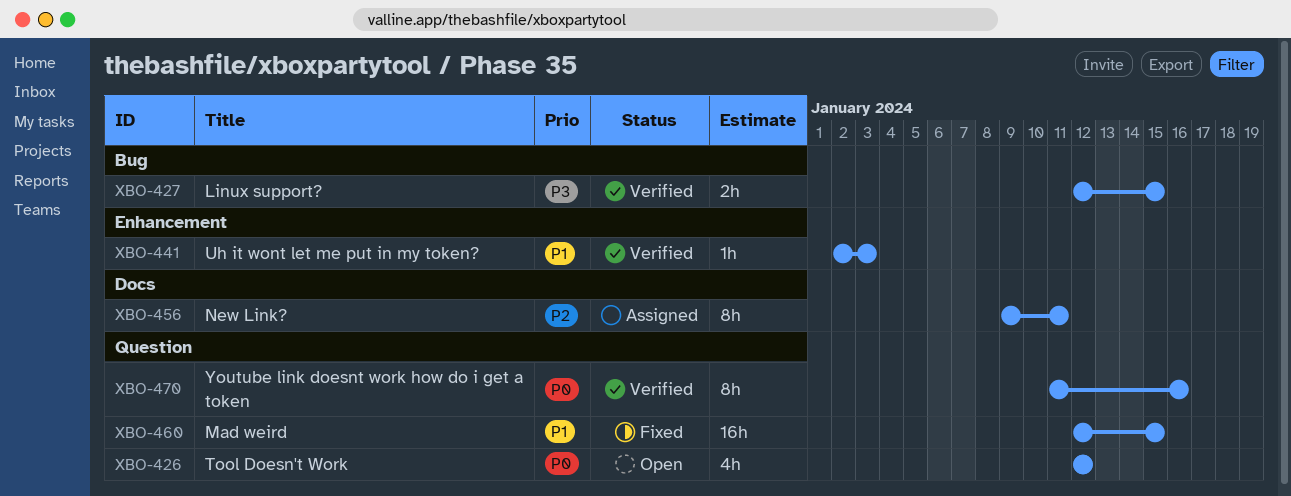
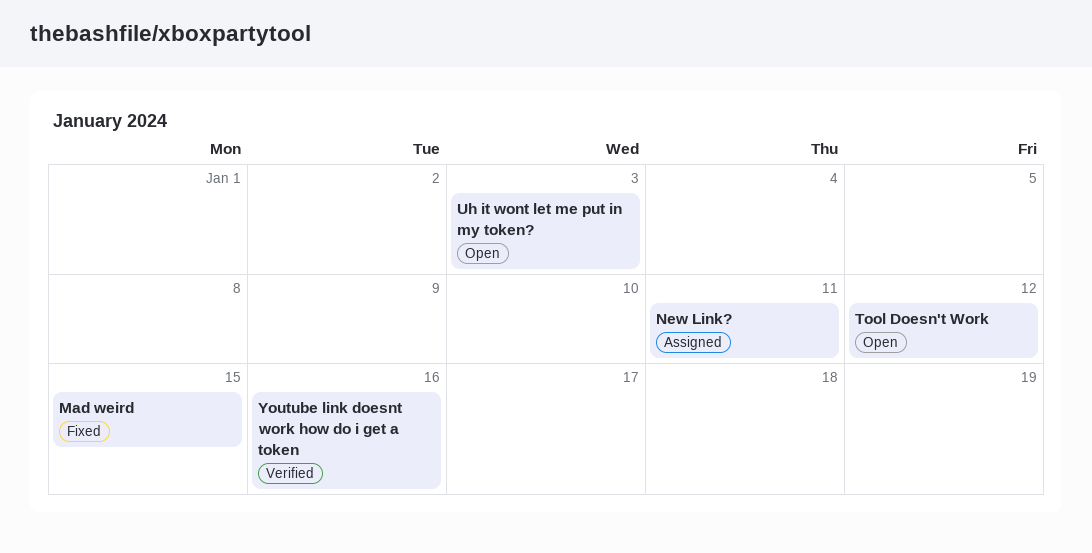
Linux support?: present -> none
Uh it wont let me put in my token?, status: Verified -> Open

